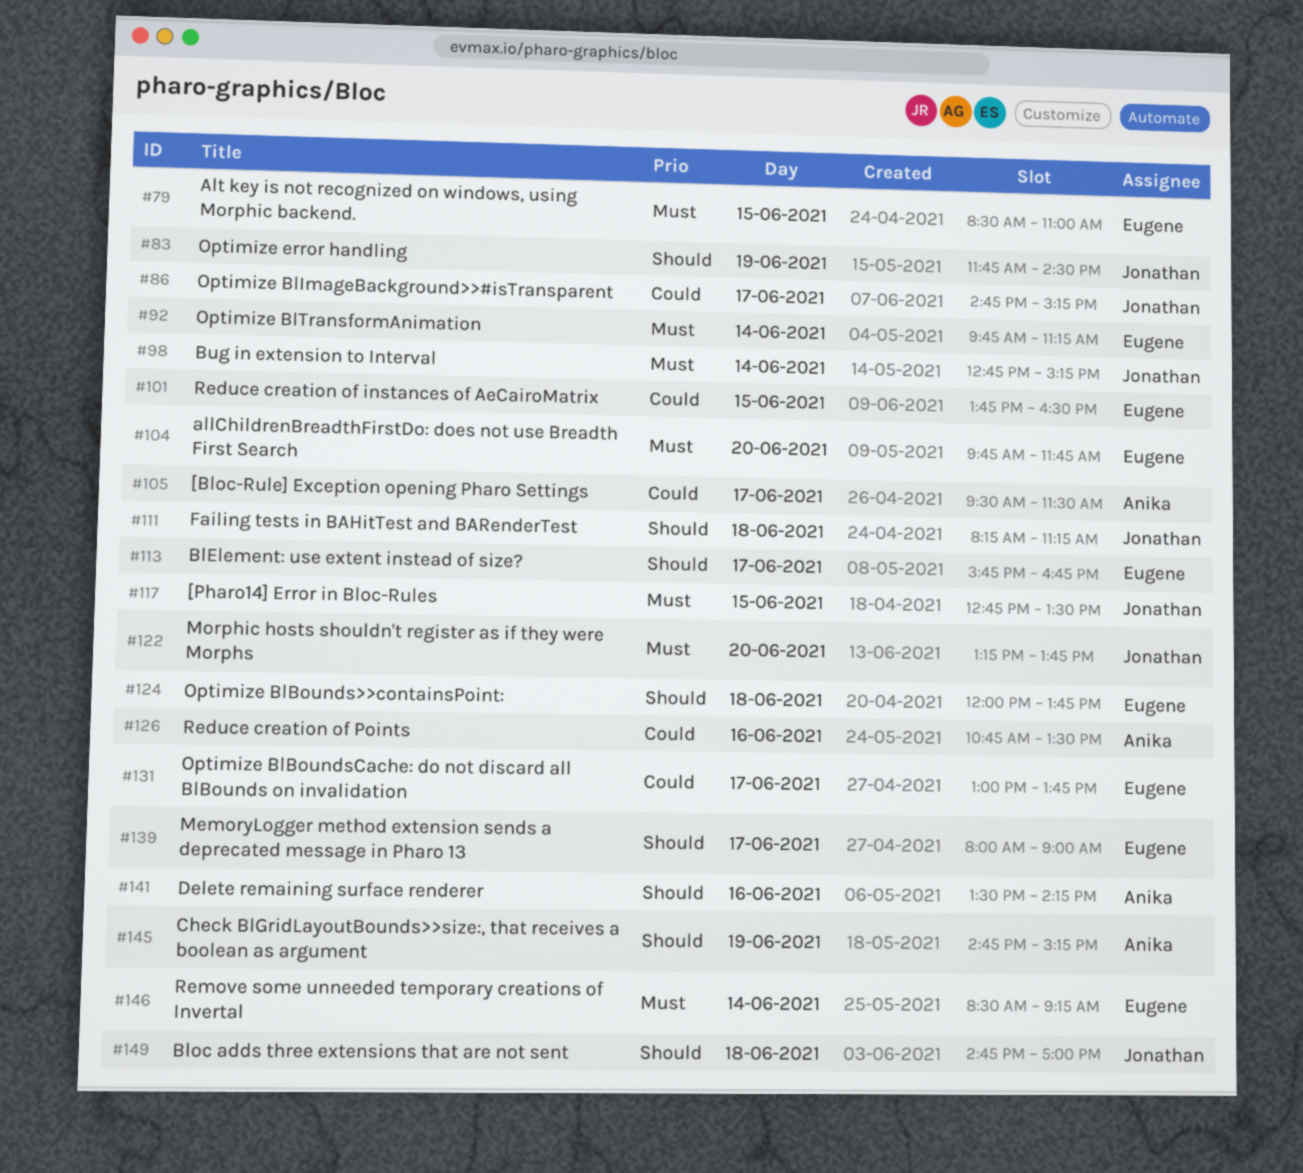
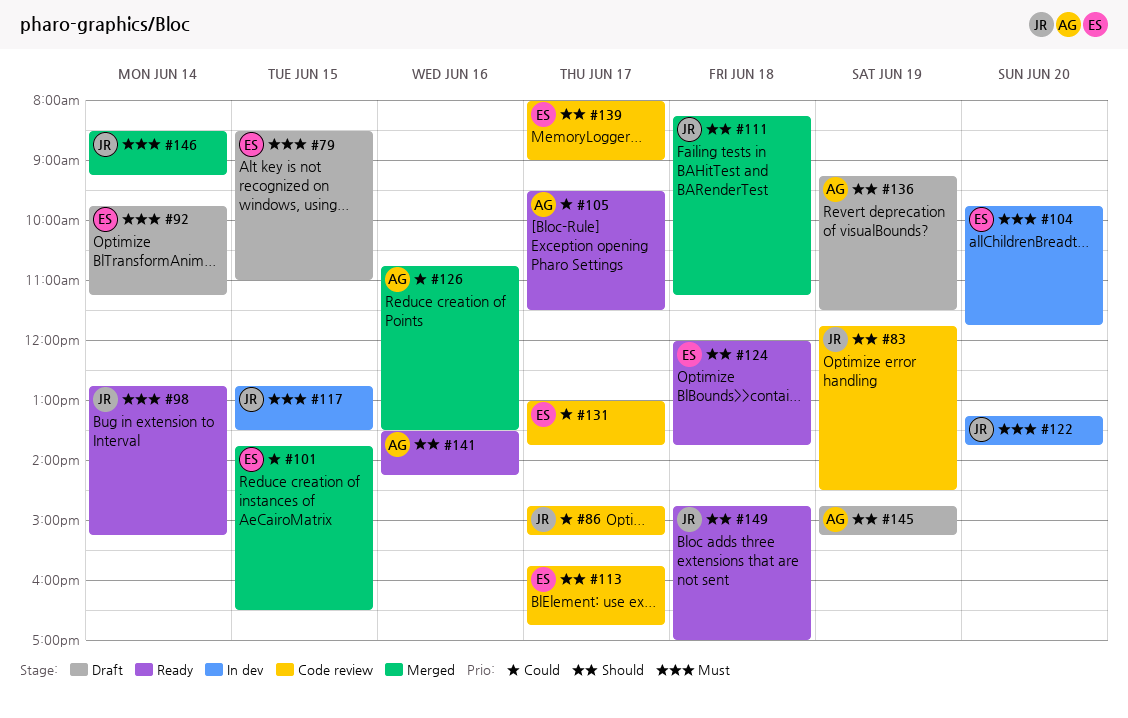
#136: none -> present
#146, owner: Eugene -> Jonathan

